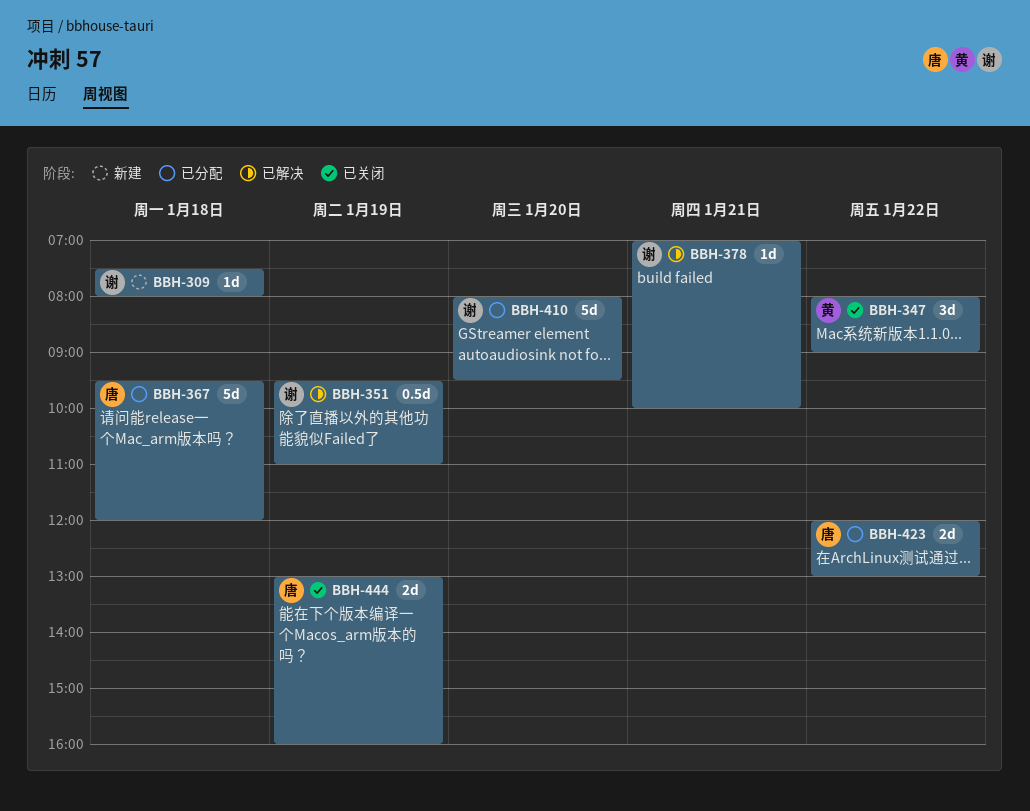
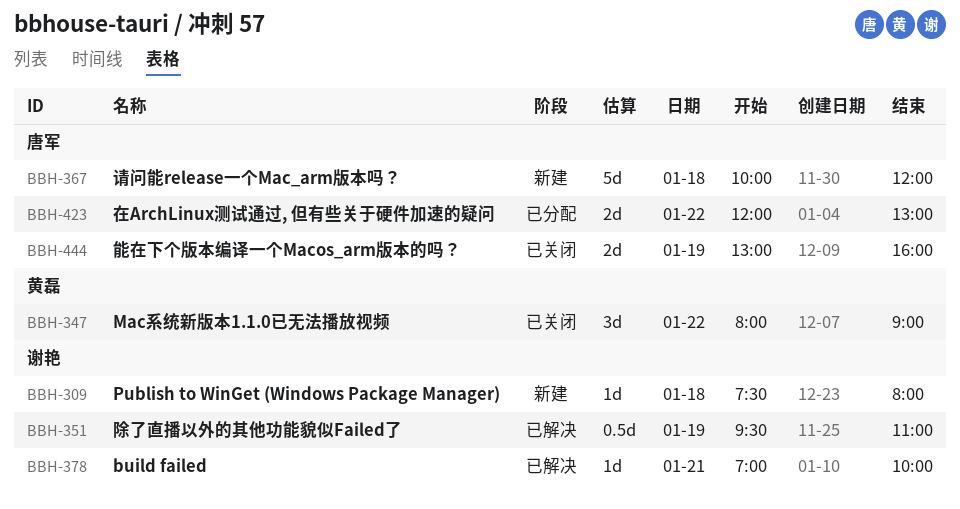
BBH-367, status: 已分配 -> 新建
BBH-367, begins: 09:30 -> 10:00
BBH-410: present -> none

